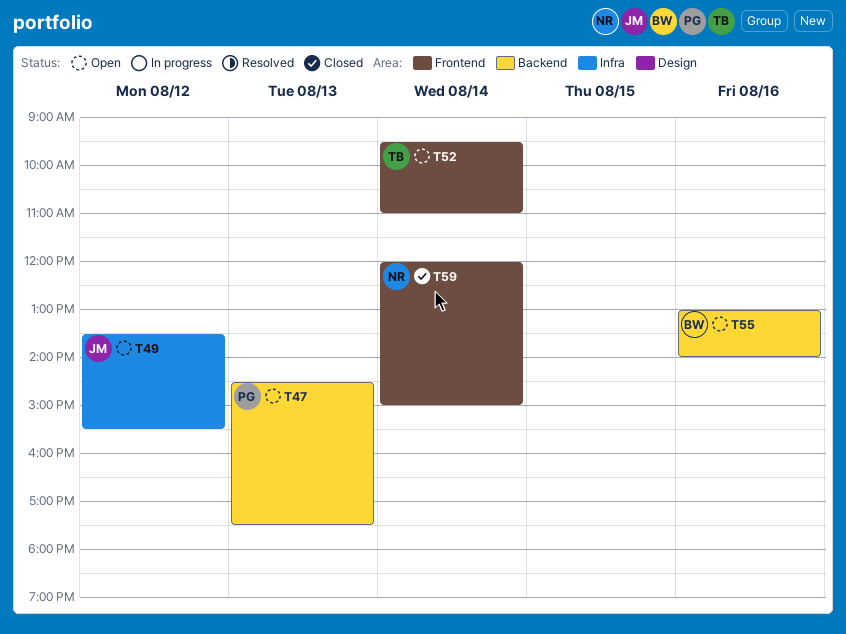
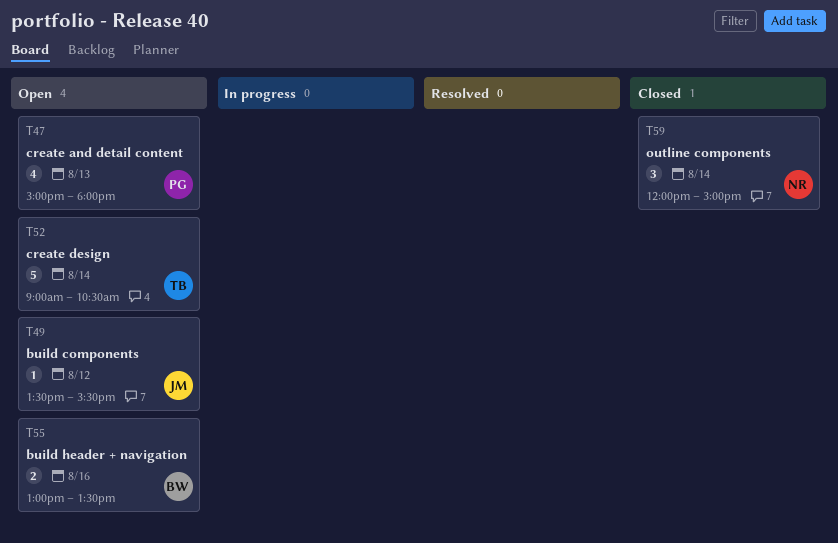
T47, begins: 14:30 -> 15:00
T47, ends: 17:30 -> 18:00
T52, begins: 09:30 -> 09:00
T52, ends: 11:00 -> 10:30
T55, ends: 14:00 -> 13:30

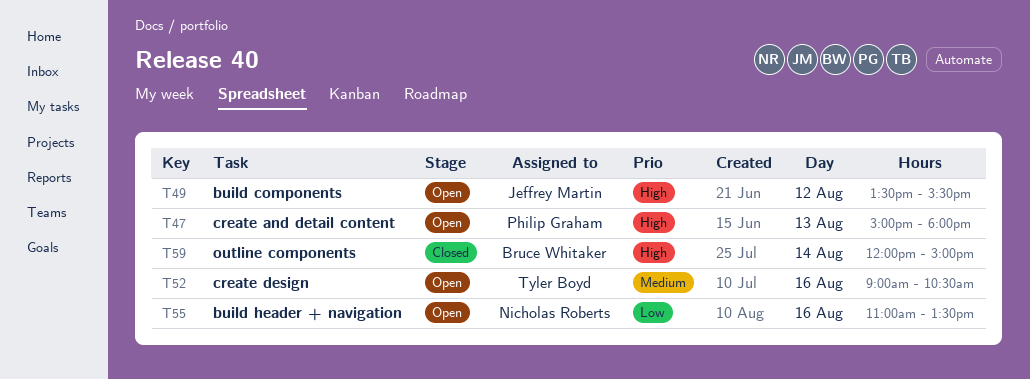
T52, day: Aug 14 -> Aug 16
T55, owner: Bruce Whitaker -> Nicholas Roberts
T55, begins: 13:00 -> 11:00
T59, owner: Nicholas Roberts -> Bruce Whitaker

